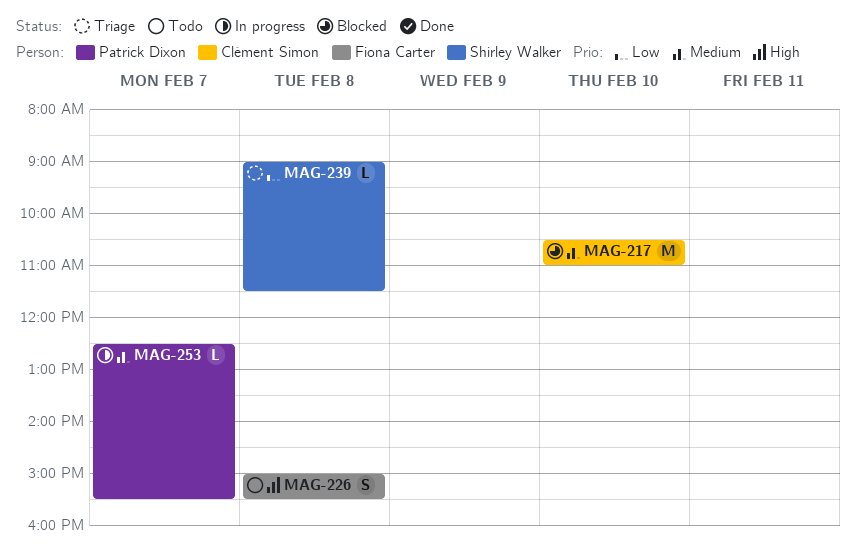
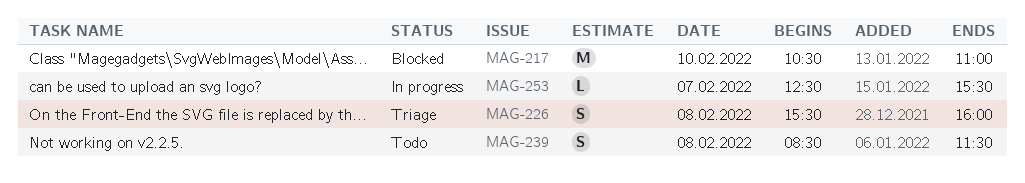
MAG-226, status: Todo -> Triage
MAG-226, begins: 15:00 -> 15:30
MAG-226, ends: 15:30 -> 16:00
MAG-239, status: Triage -> Todo
MAG-239, estimate: L -> S
MAG-239, begins: 09:00 -> 08:30

